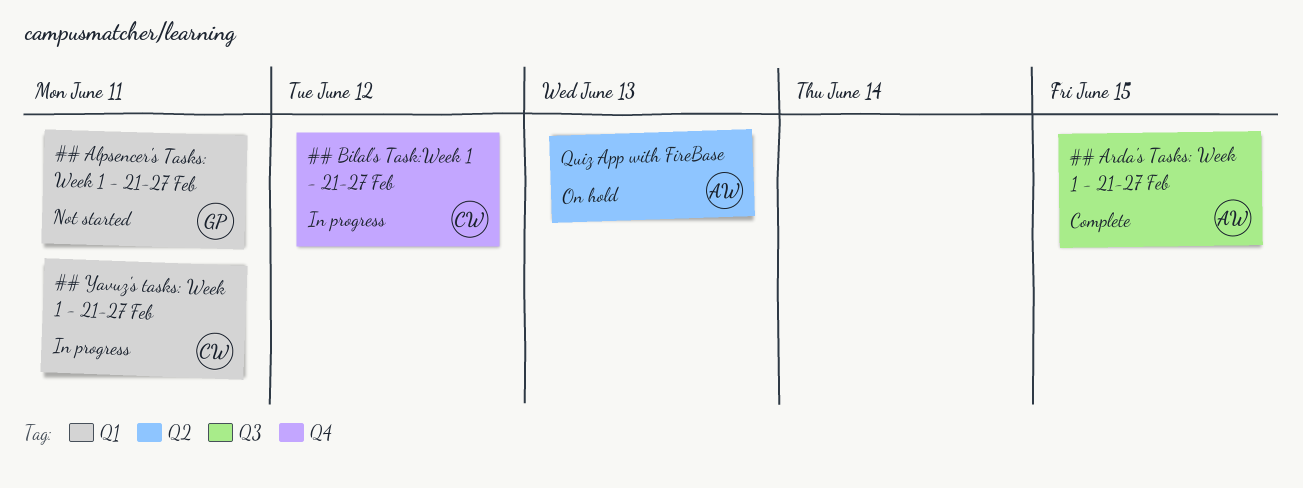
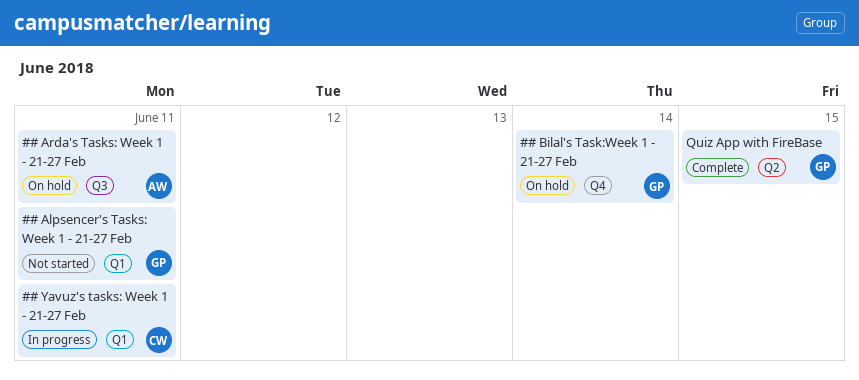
## Arda's Tasks: Week 1 - 21-27 Feb, status: Complete -> On hold
## Arda's Tasks: Week 1 - 21-27 Feb, due: Jun 15 -> Jun 11
## Bilal's Task:Week 1 - 21-27 Feb, status: In progress -> On hold
## Bilal's Task:Week 1 - 21-27 Feb, owner: CW -> GP
## Bilal's Task:Week 1 - 21-27 Feb, due: Jun 12 -> Jun 14
Quiz App with FireBase, status: On hold -> Complete
Quiz App with FireBase, owner: AW -> GP
Quiz App with FireBase, due: Jun 13 -> Jun 15

